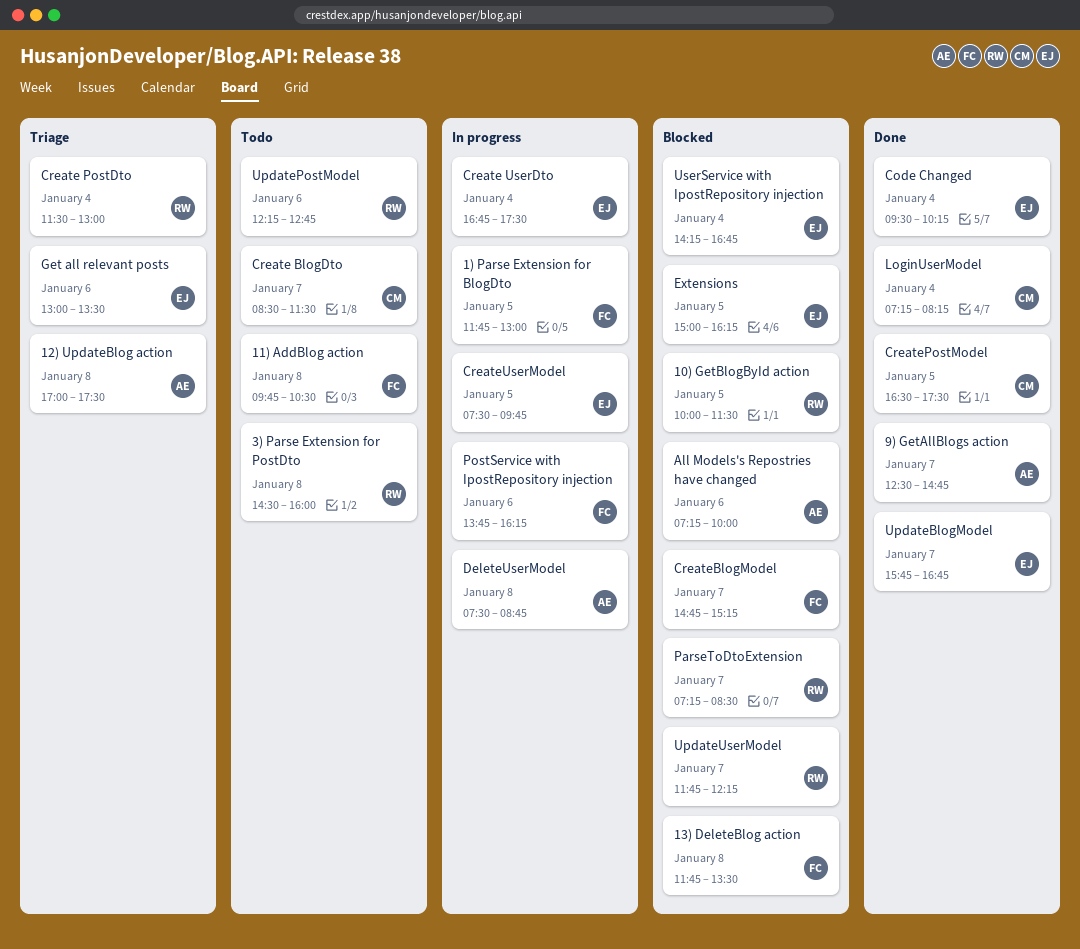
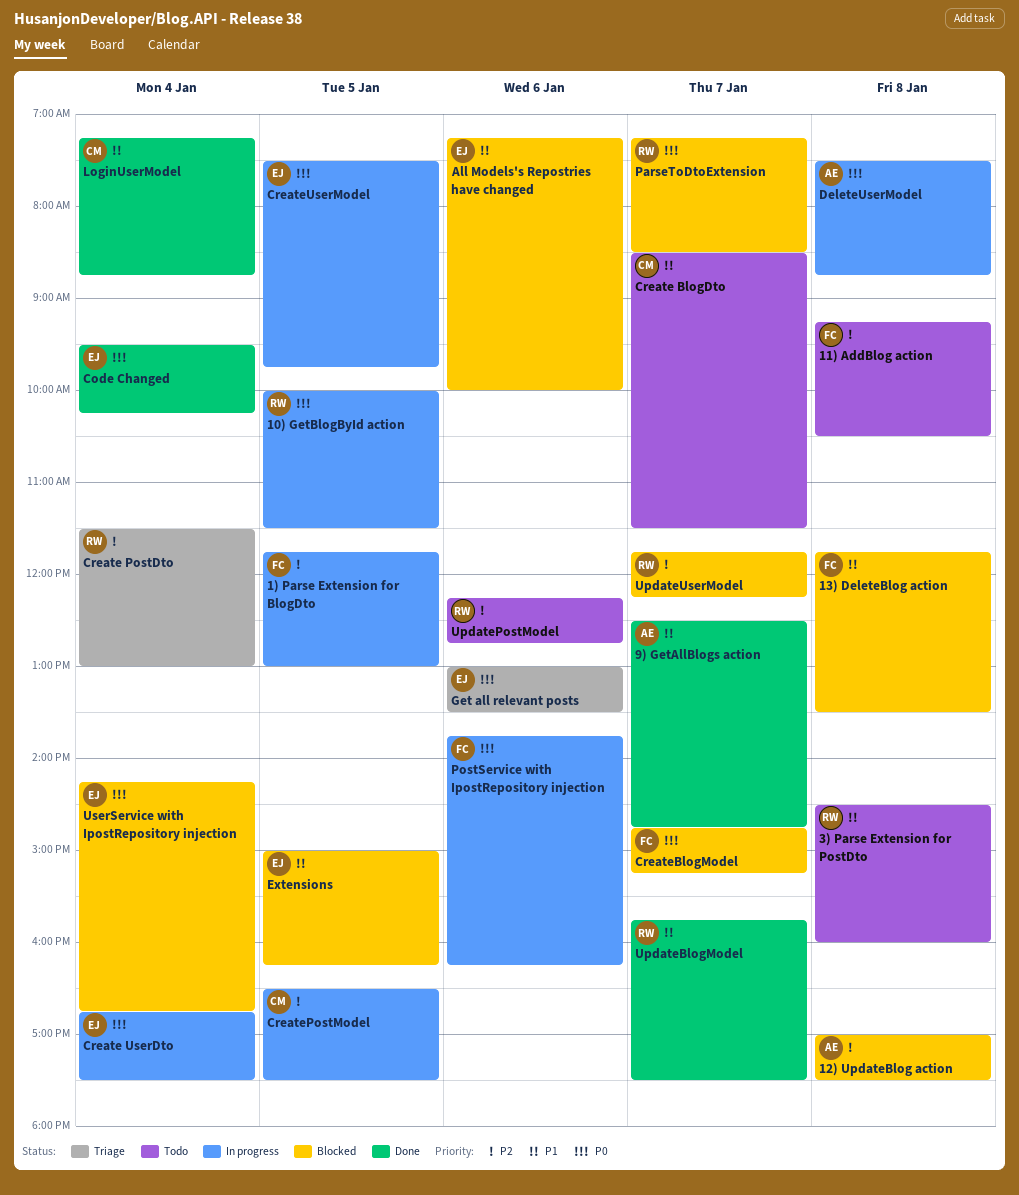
10) GetBlogById action, status: Blocked -> In progress
11) AddBlog action, begins: 09:45 -> 09:15
12) UpdateBlog action, status: Triage -> Blocked
All Models's Repostries have changed, owner: AE -> EJ
CreatePostModel, status: Done -> In progress
LoginUserModel, ends: 08:15 -> 08:45
UpdateBlogModel, owner: EJ -> RW
UpdateBlogModel, ends: 16:45 -> 17:30

